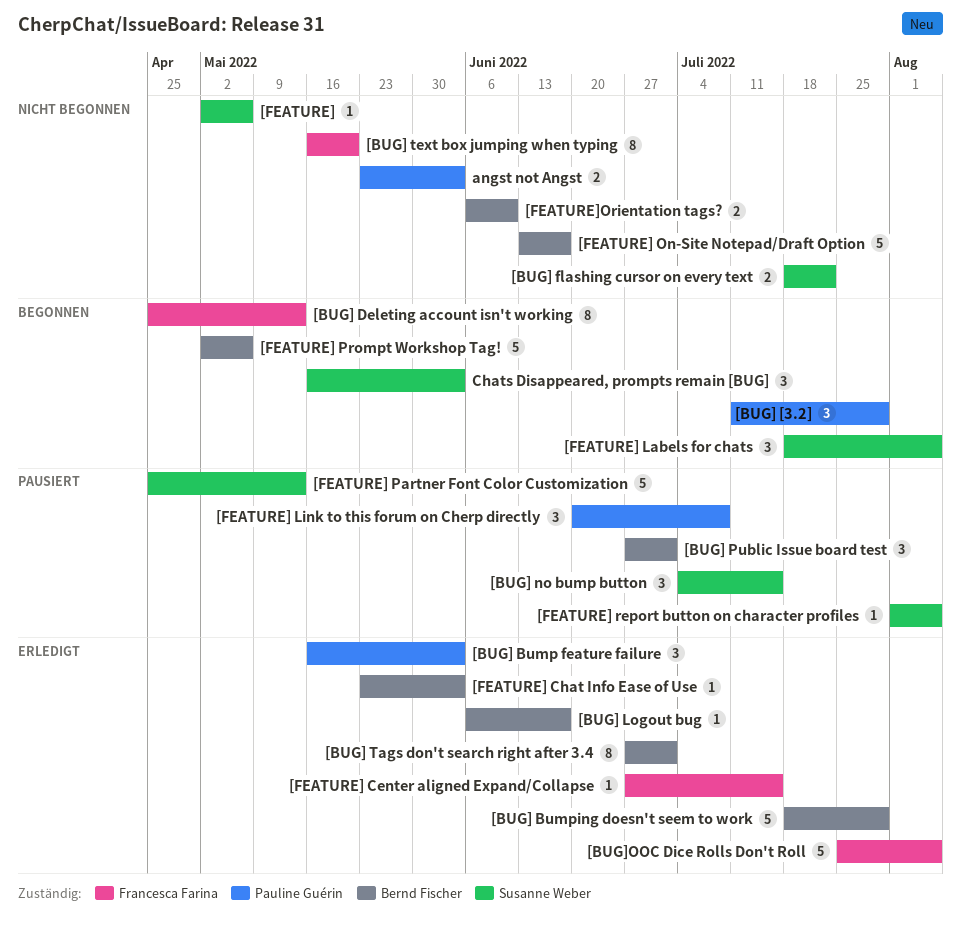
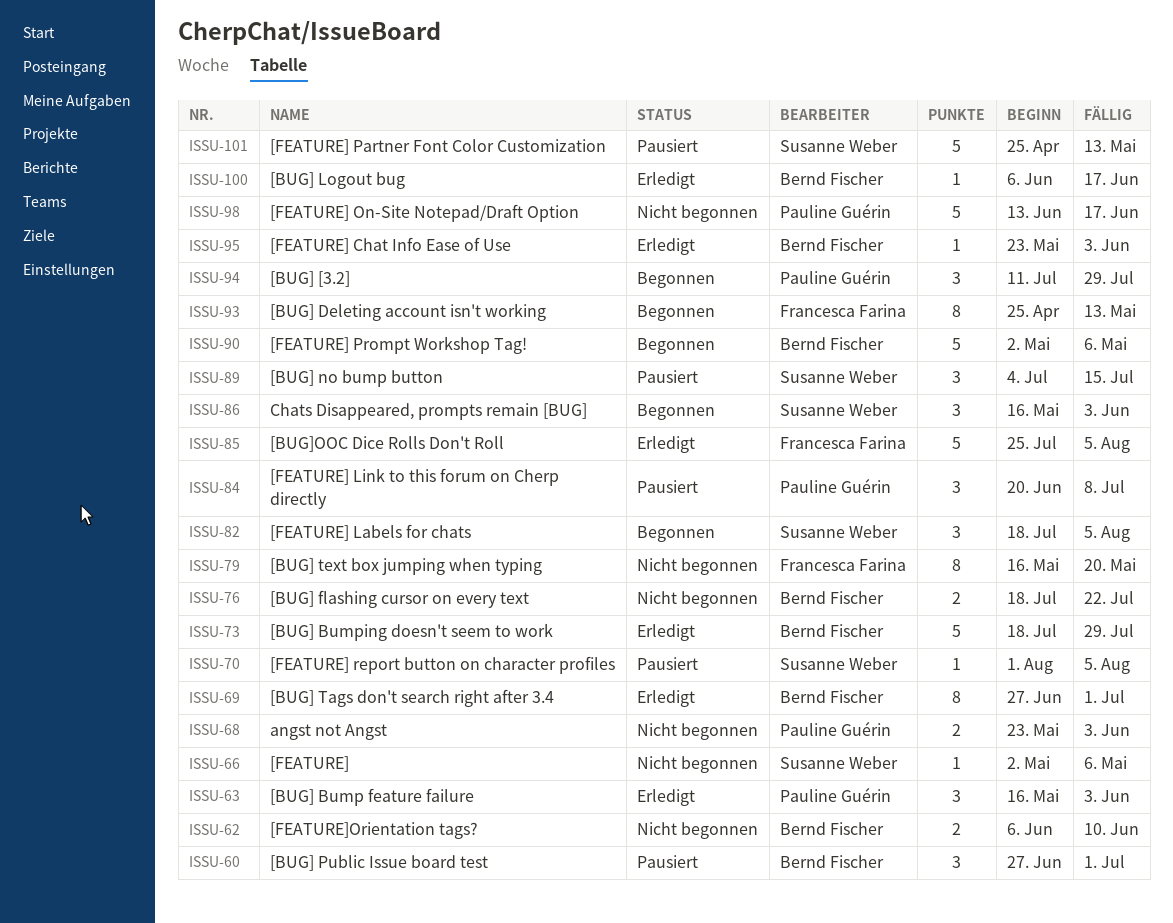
[BUG] flashing cursor on every text, owner: Susanne Weber -> Bernd Fischer
[FEATURE] Center aligned Expand/Collapse: present -> none
[FEATURE] On-Site Notepad/Draft Option, owner: Bernd Fischer -> Pauline Guérin

